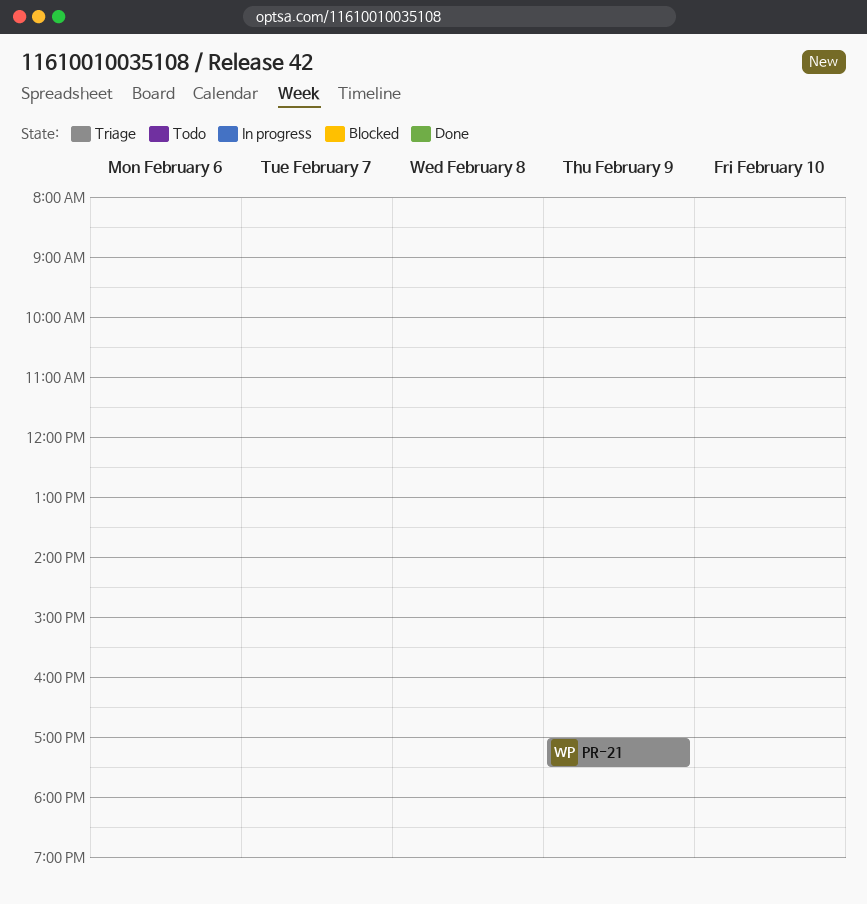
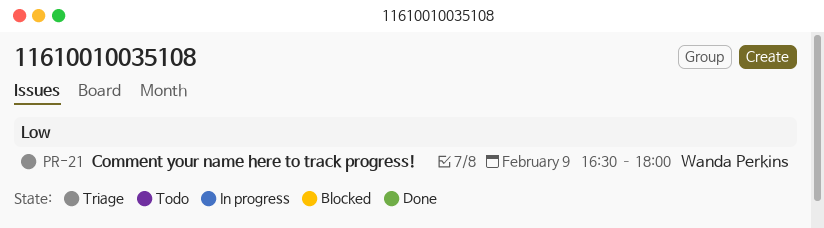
PR-21, begins: 17:00 -> 16:30
PR-21, ends: 17:30 -> 18:00

